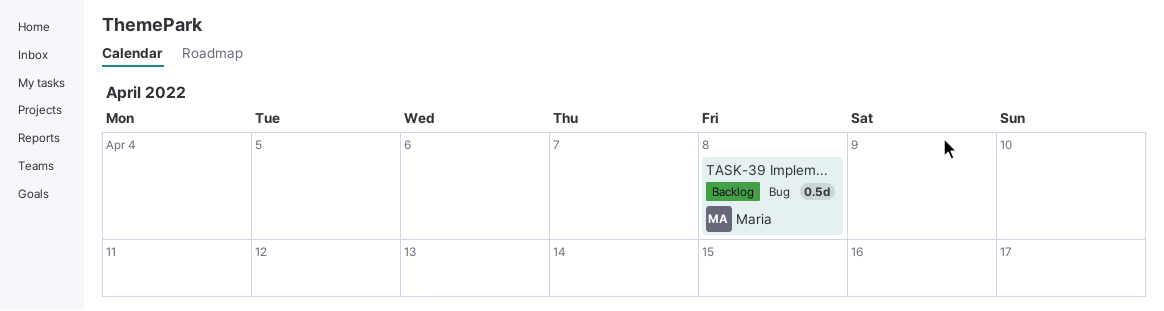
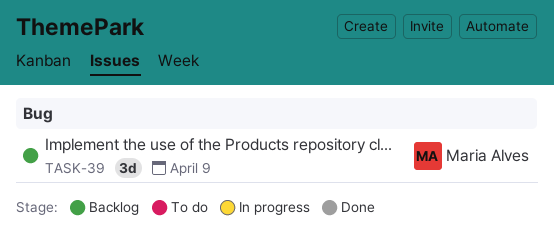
TASK-39, estimate: 0.5d -> 3d
TASK-39, due: Apr 8 -> Apr 9

